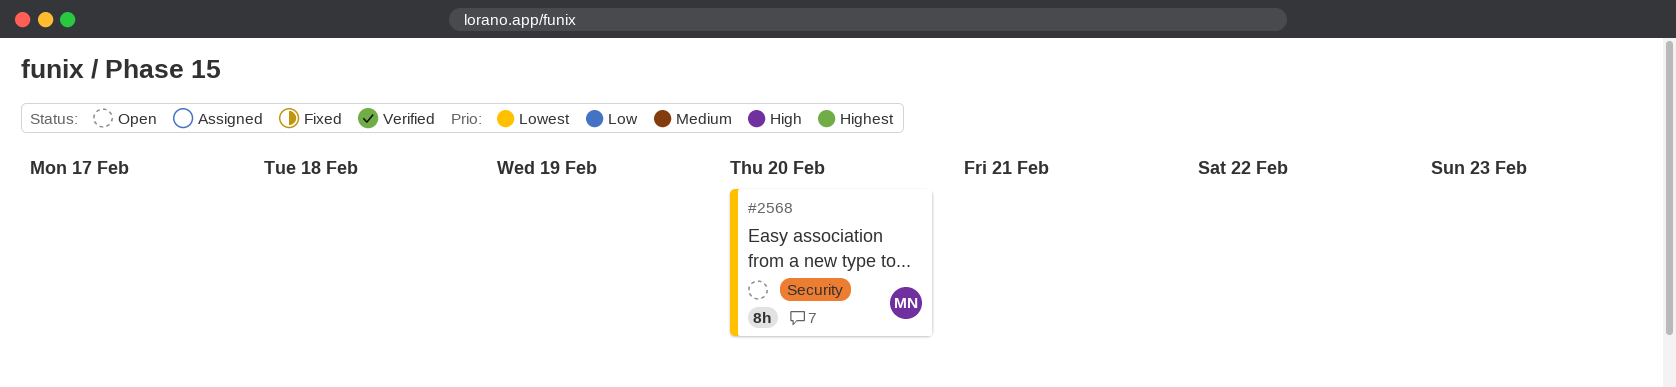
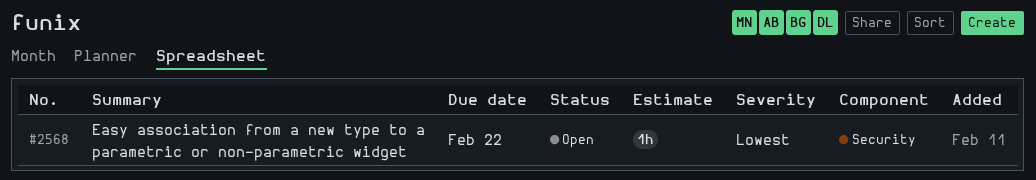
#2568, estimate: 8h -> 1h
#2568, due: Feb 20 -> Feb 22

